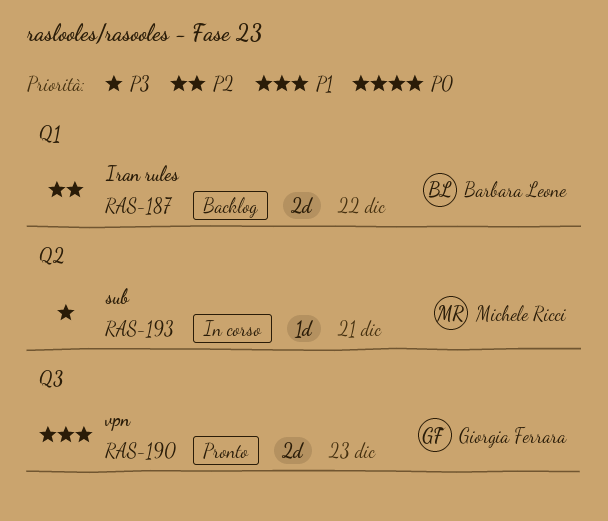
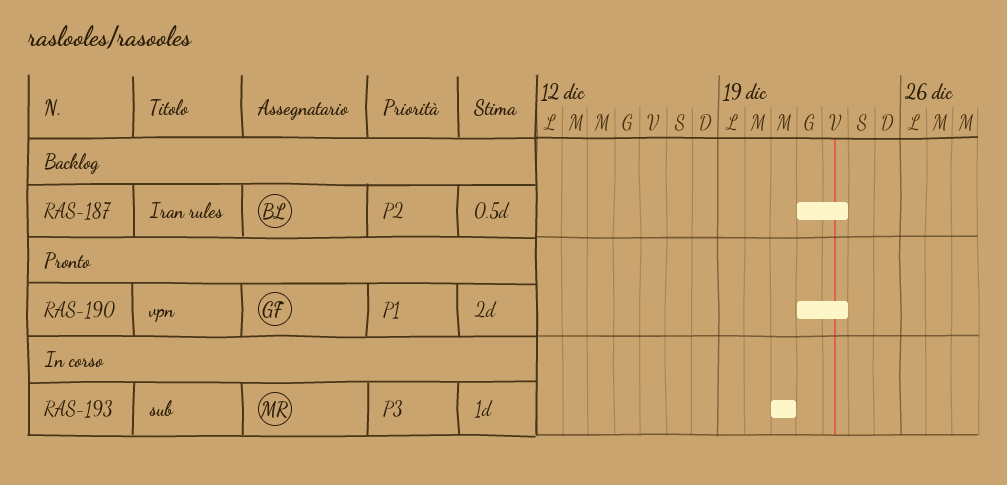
RAS-187, estimate: 2d -> 0.5d
RAS-187, due: Dec 22 -> Dec 23

